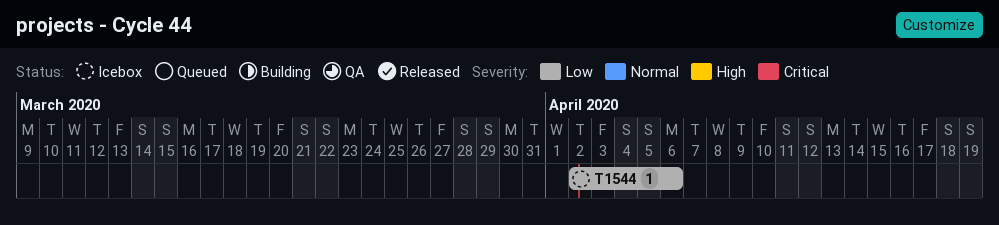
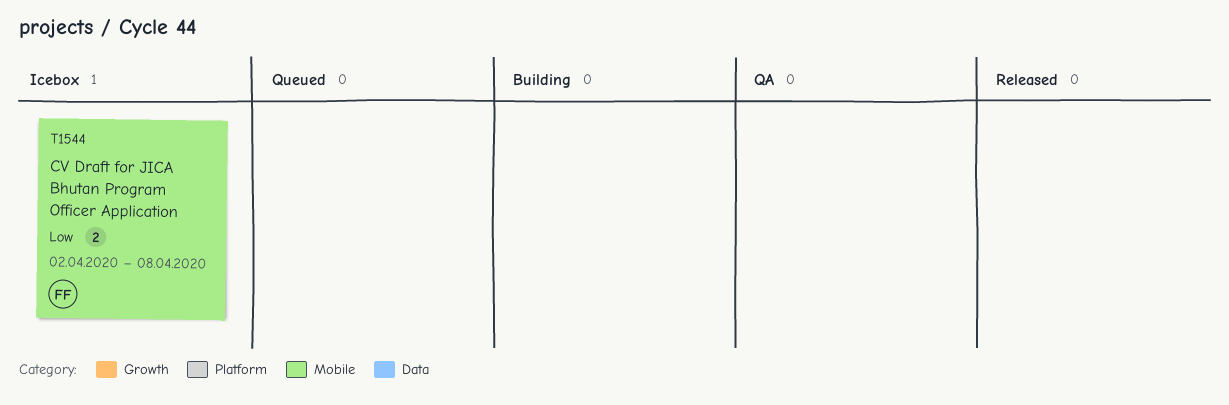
T1544, estimate: 1 -> 2
T1544, due: Apr 6 -> Apr 8

